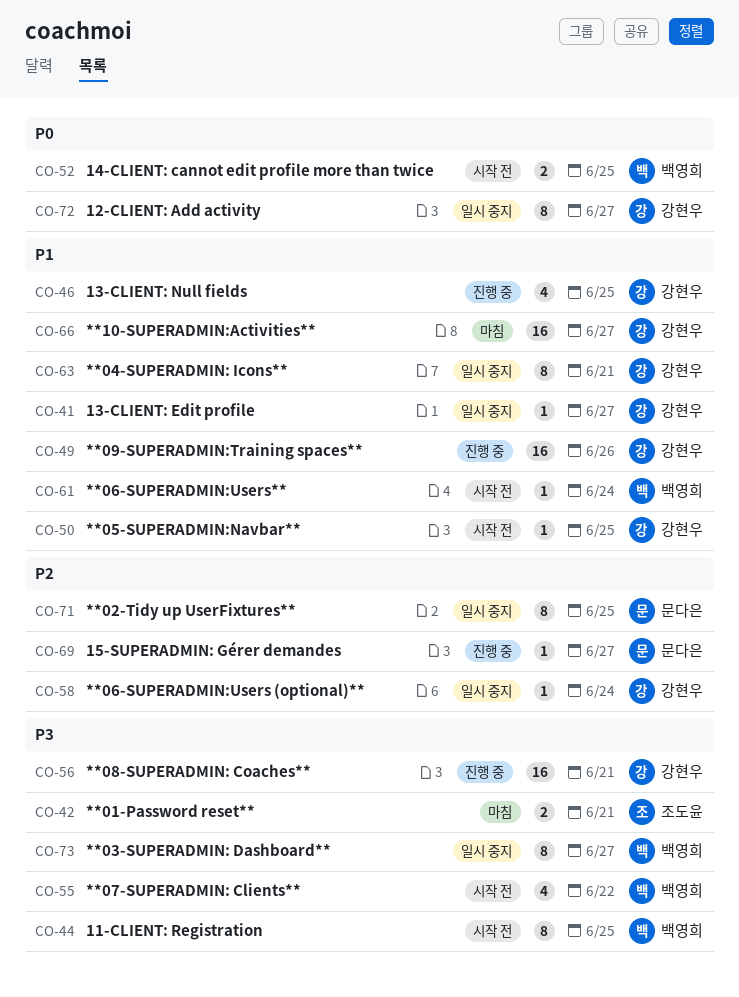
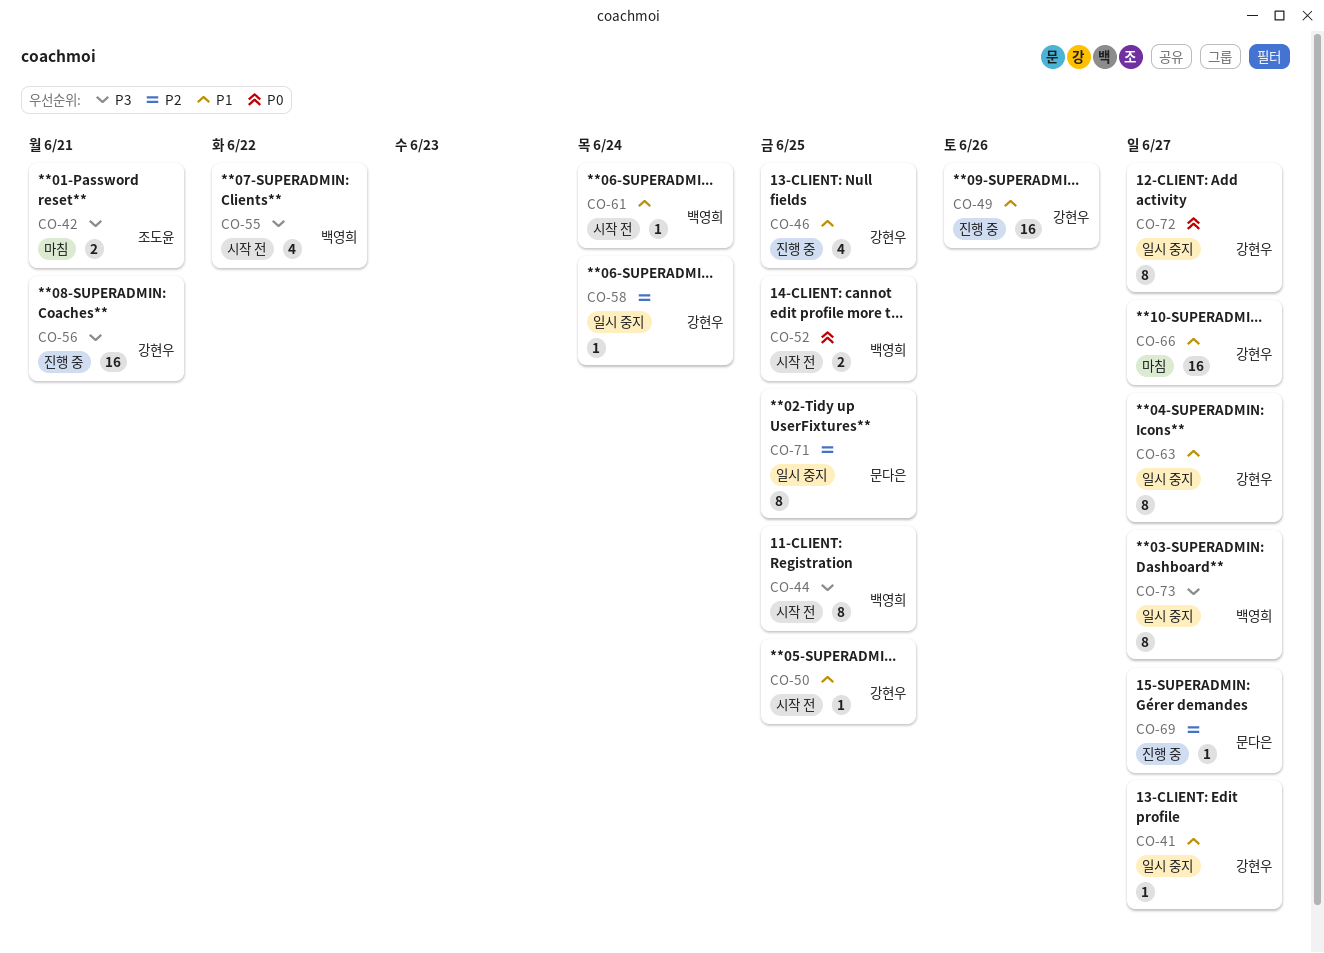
CO-63, due: Jun 21 -> Jun 27

